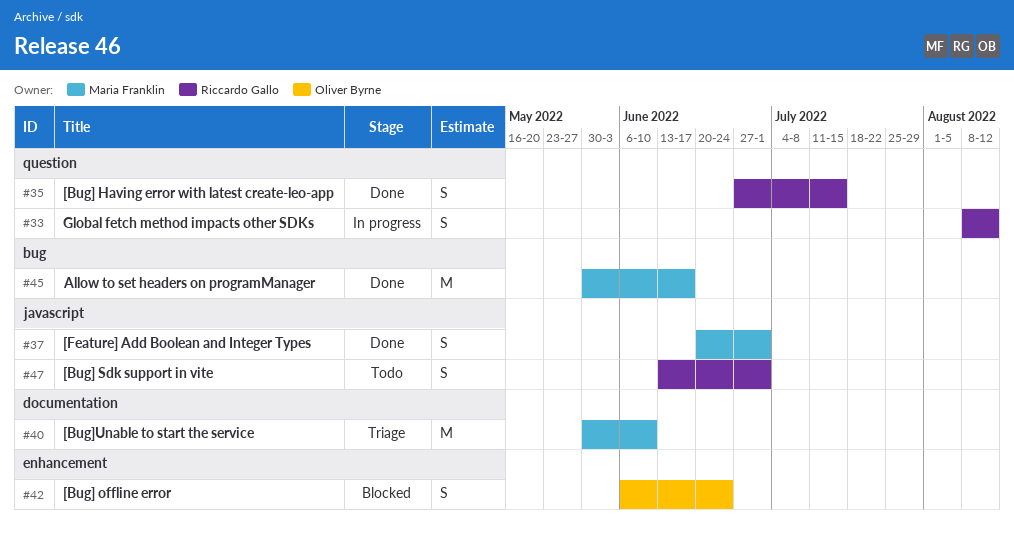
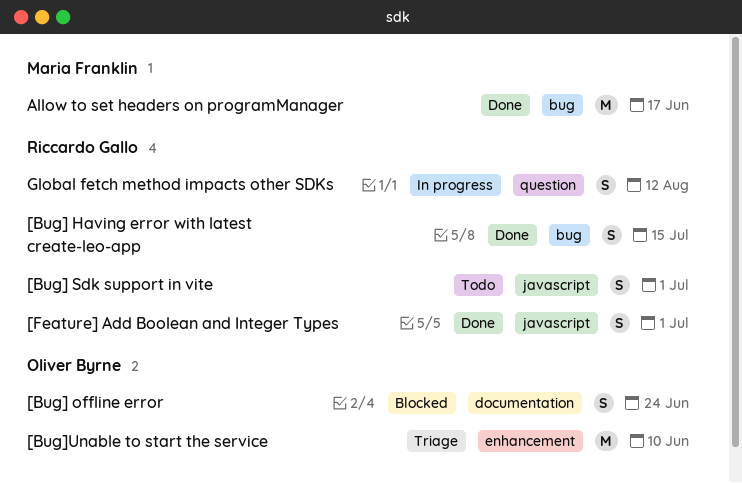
[Bug] Having error with latest create-leo-app, label: question -> bug
[Bug] offline error, label: enhancement -> documentation
[Bug]Unable to start the service, owner: Maria Franklin -> Oliver Byrne
[Bug]Unable to start the service, label: documentation -> enhancement
[Feature] Add Boolean and Integer Types, owner: Maria Franklin -> Riccardo Gallo

